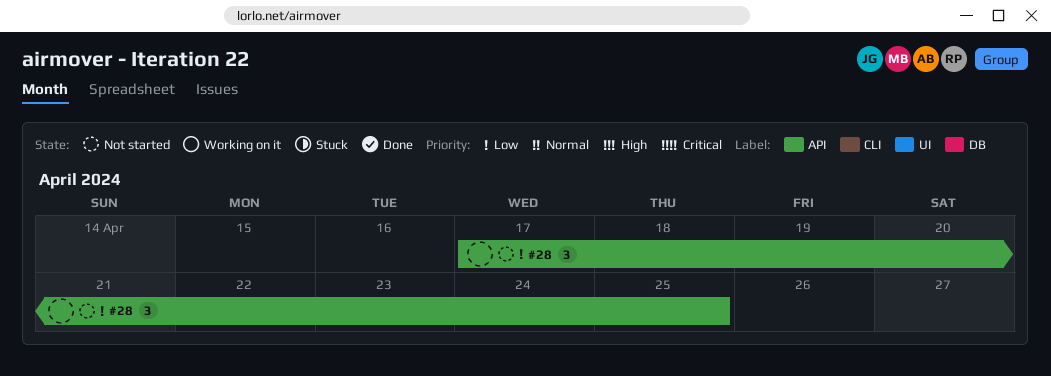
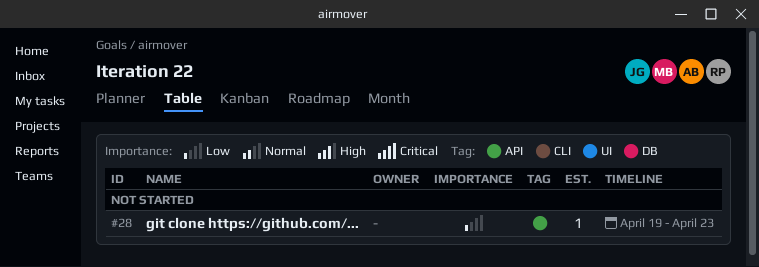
#28, estimate: 3 -> 1
#28, start: Apr 17 -> Apr 19
#28, due: Apr 25 -> Apr 23

